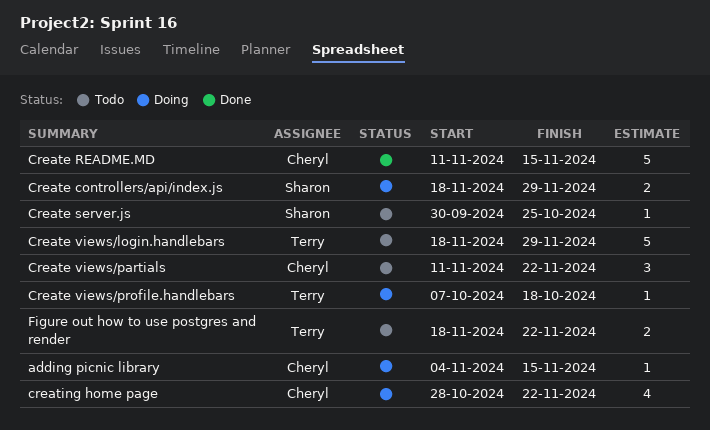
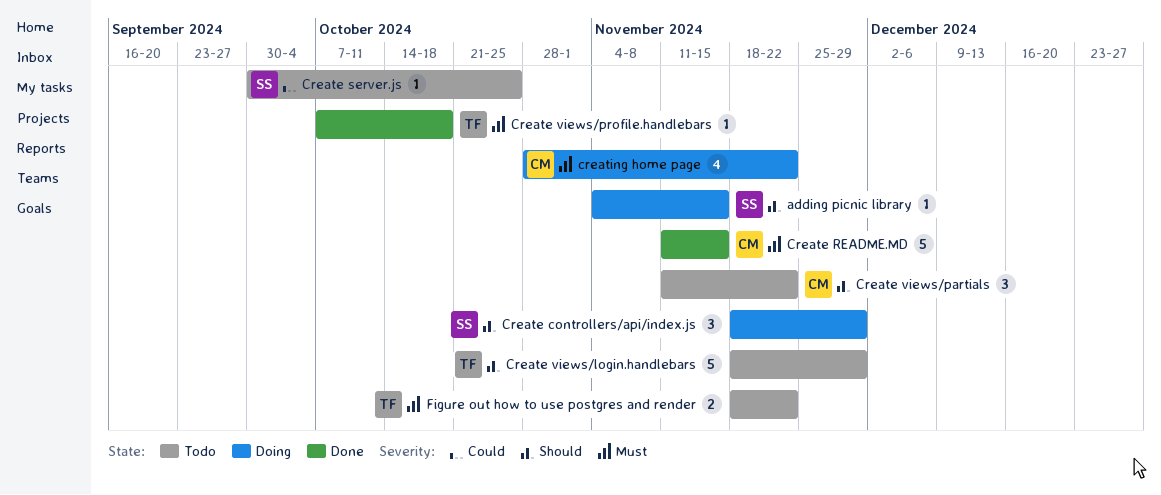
adding picnic library, owner: Cheryl -> Sharon
Create controllers/api/index.js, estimate: 2 -> 3
Create views/profile.handlebars, status: Doing -> Done

